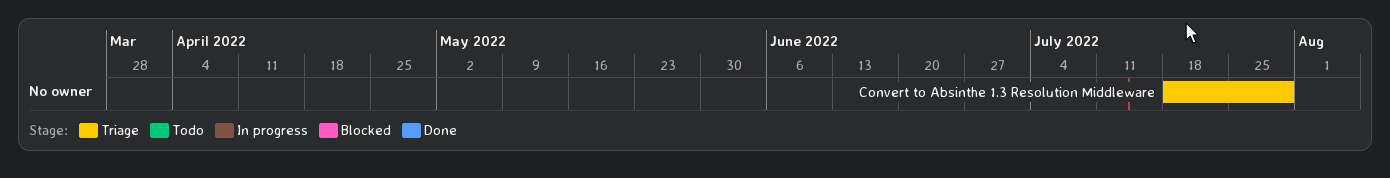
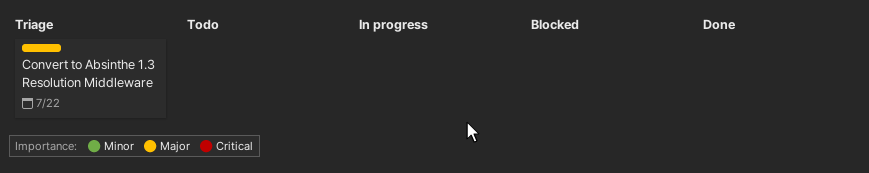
Convert to Absinthe 1.3 Resolution Middleware, due: Jul 29 -> Jul 22

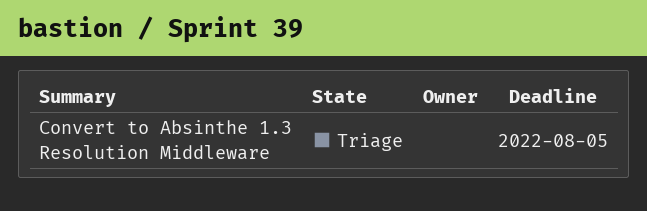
Convert to Absinthe 1.3 Resolution Middleware, due: Jul 22 -> Aug 5

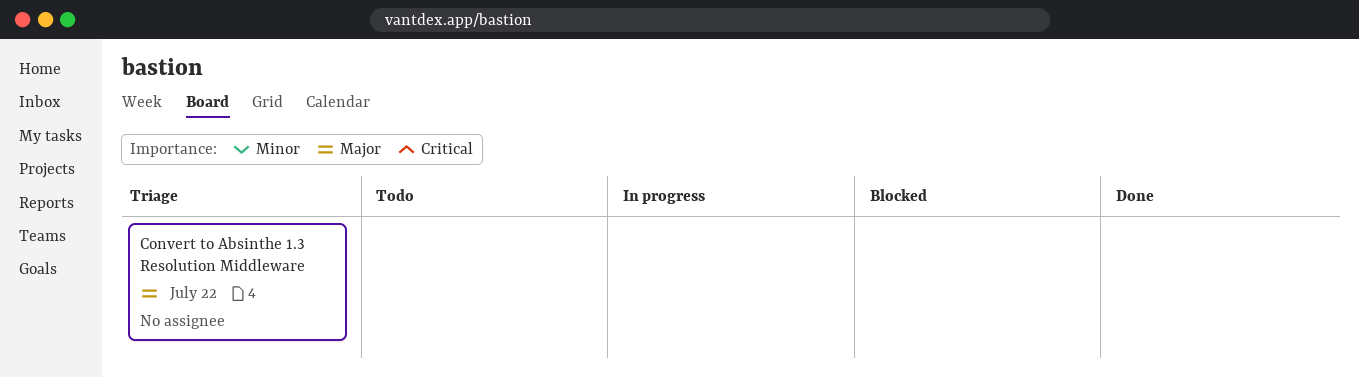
Convert to Absinthe 1.3 Resolution Middleware, due: Aug 5 -> Jul 22

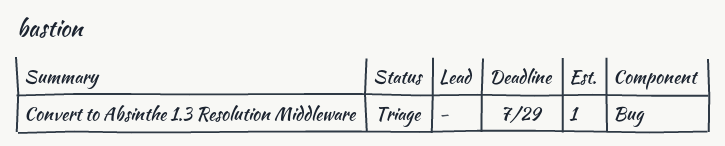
Convert to Absinthe 1.3 Resolution Middleware, due: Jul 22 -> Jul 29

